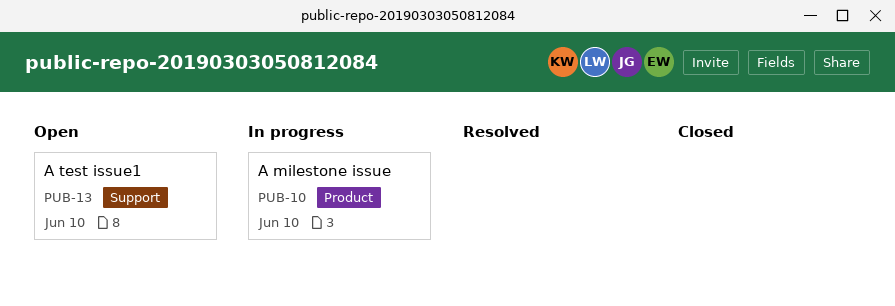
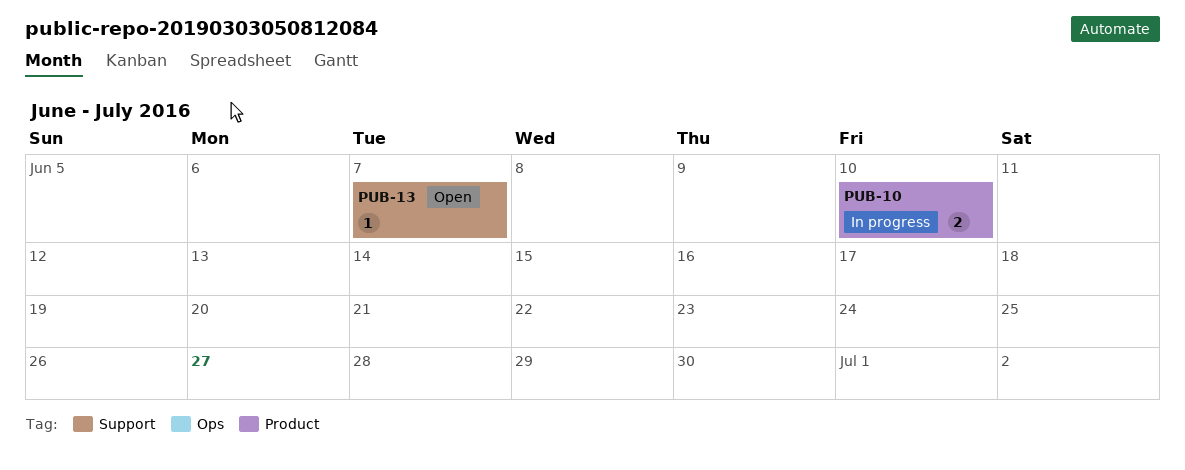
PUB-13, due: Jun 10 -> Jun 7

